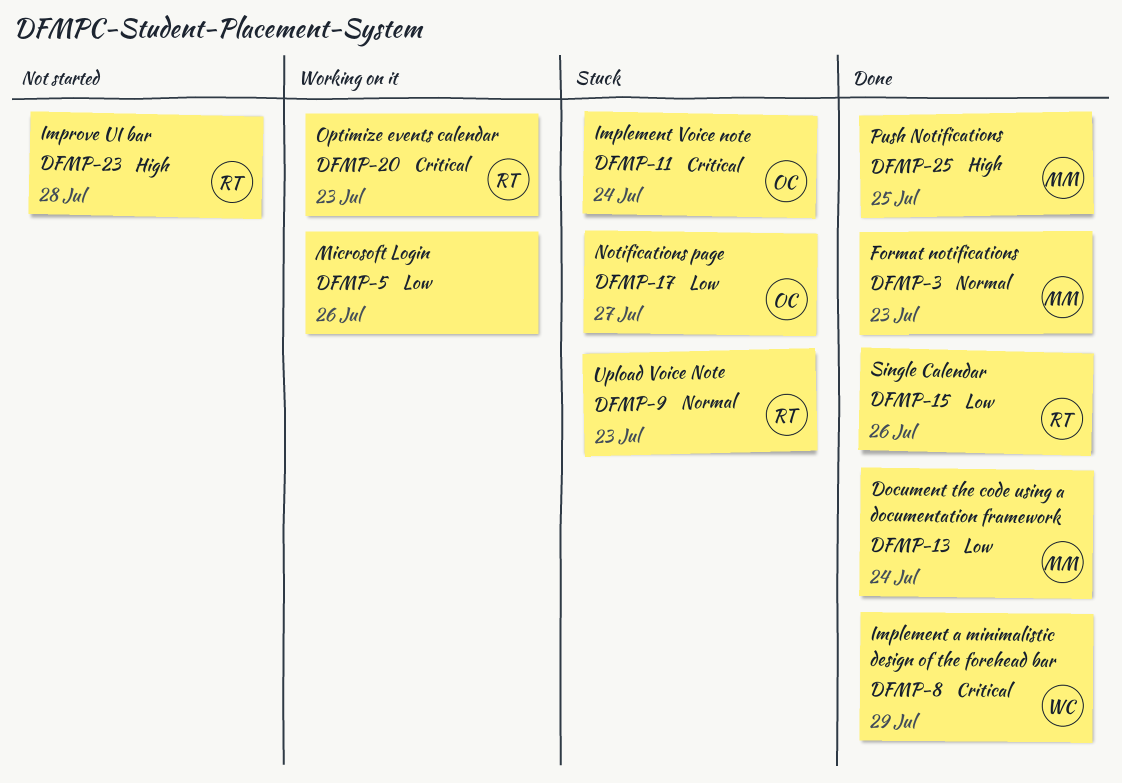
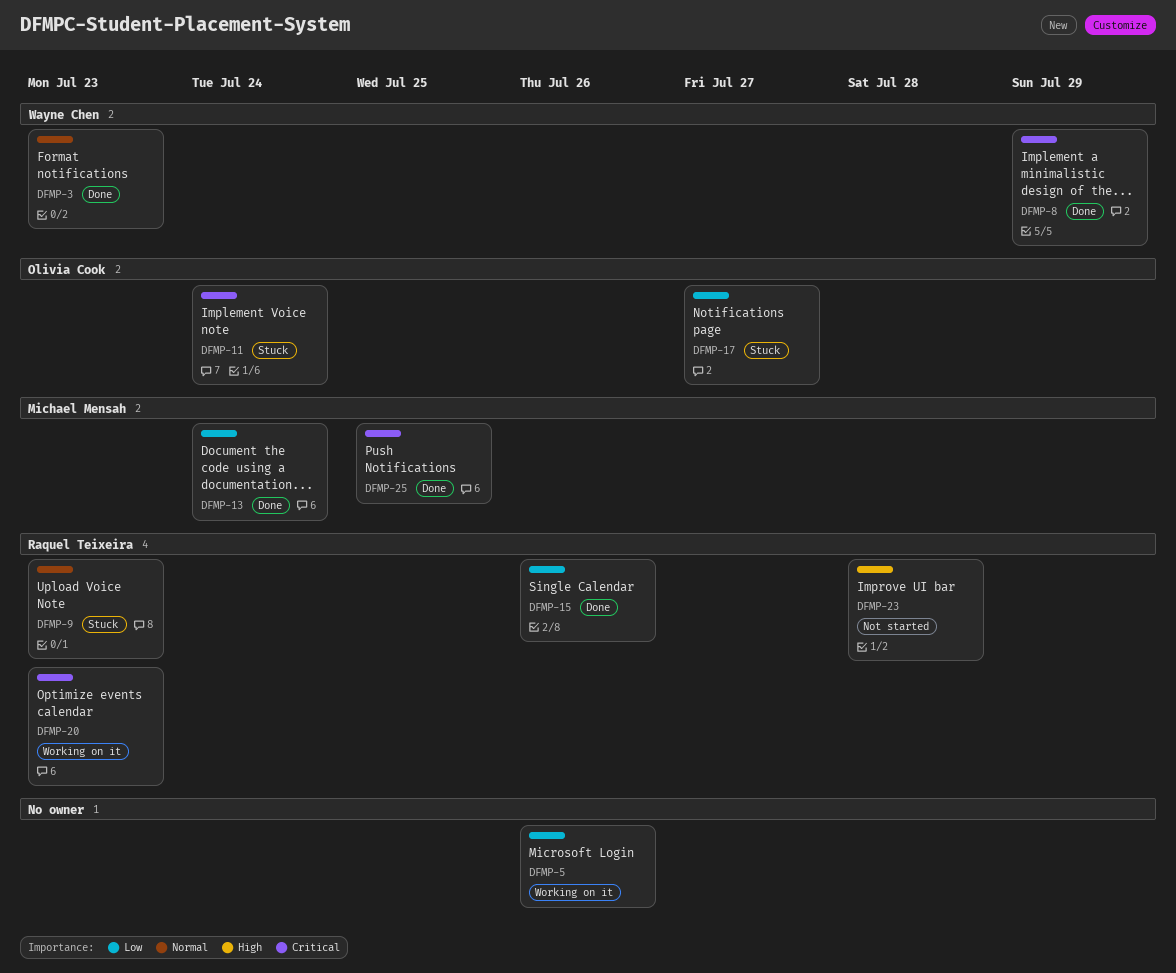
DFMP-3, owner: Michael Mensah -> Wayne Chen
DFMP-25, priority: High -> Critical

